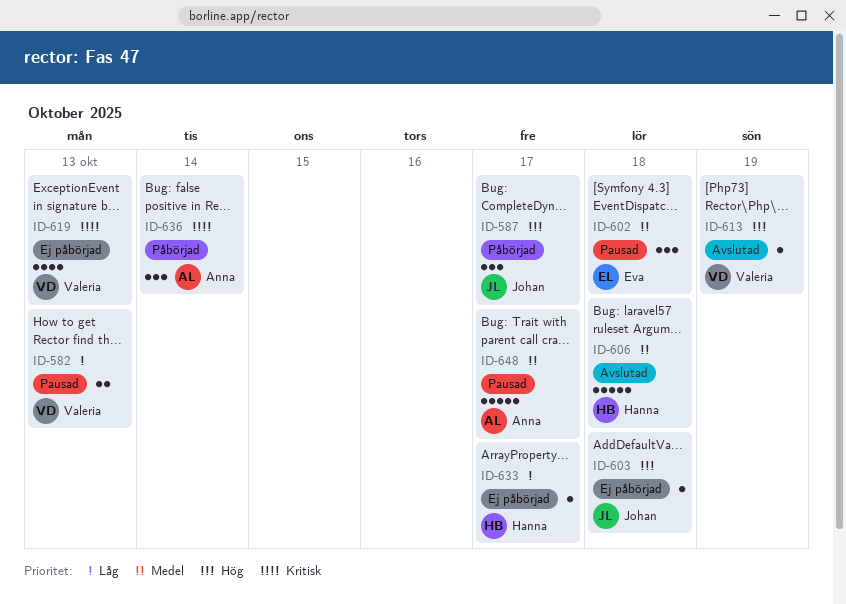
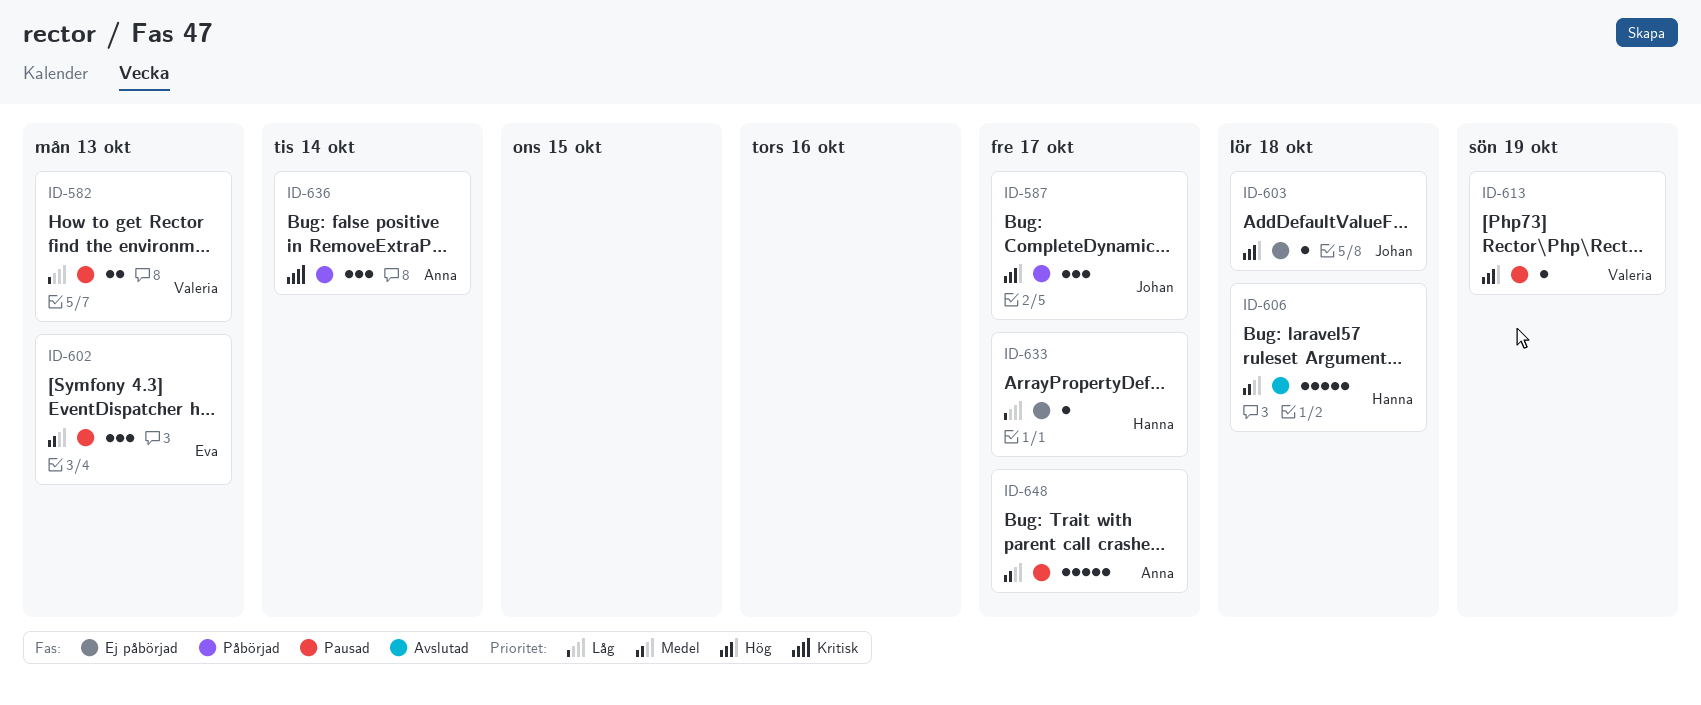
ID-602, due: Oct 18 -> Oct 13
ID-613, status: Avslutad -> Pausad
ID-619: present -> none

